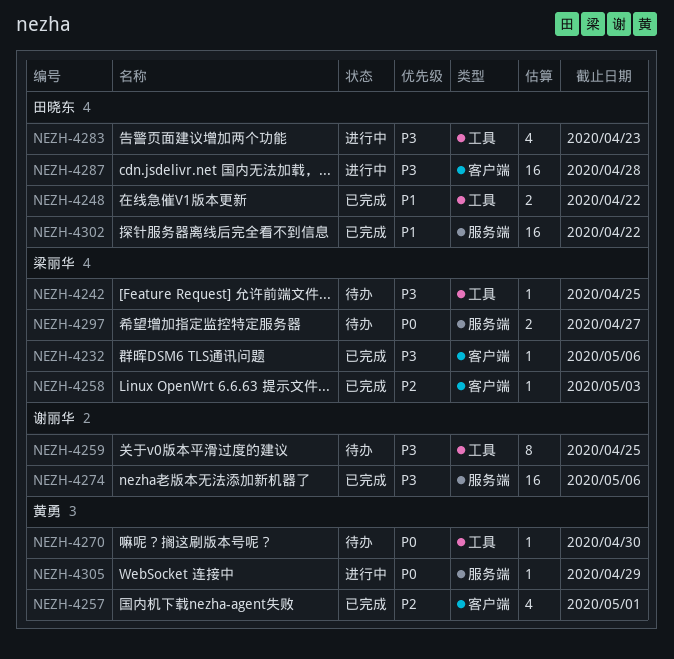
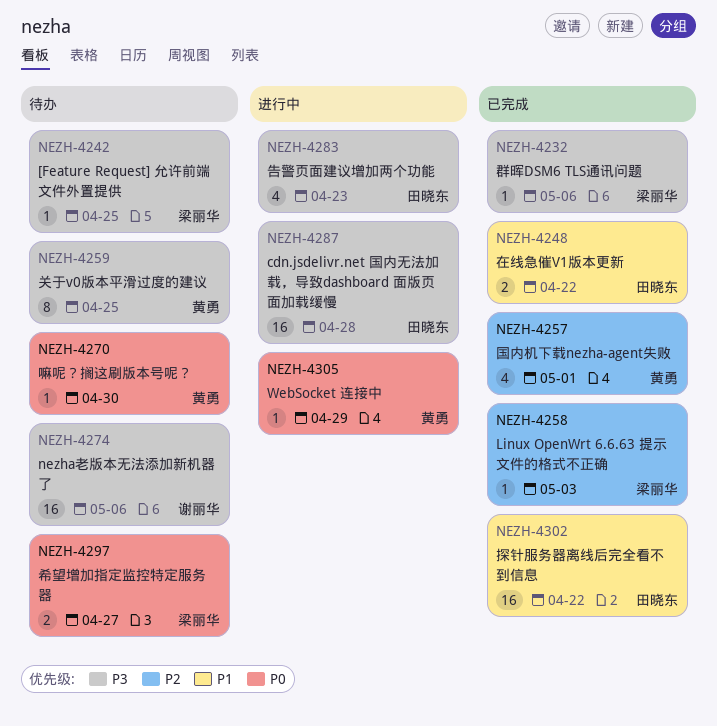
NEZH-4259, owner: 谢丽华 -> 黄勇
NEZH-4274, status: 已完成 -> 待办

